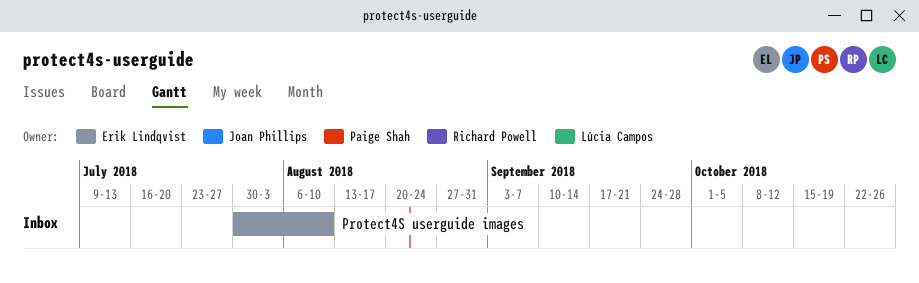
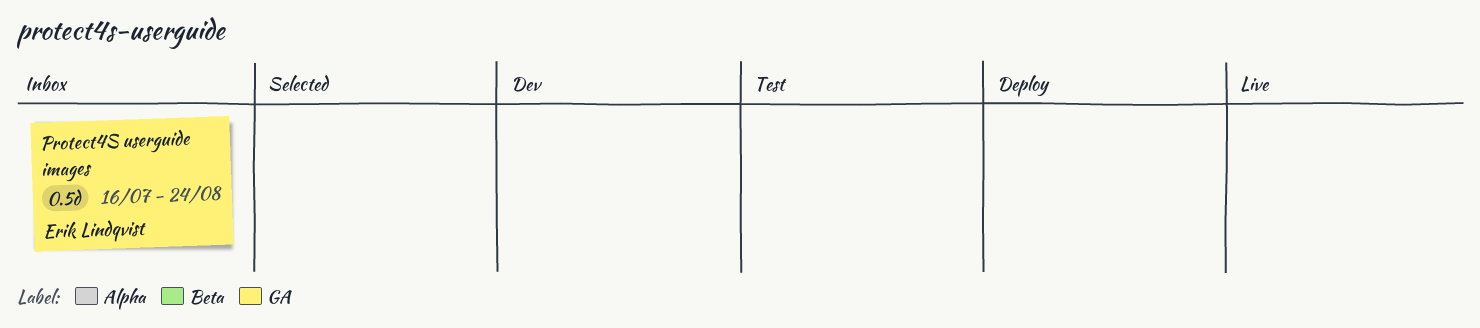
Protect4S userguide images, start: Jul 30 -> Jul 16
Protect4S userguide images, due: Aug 10 -> Aug 24

